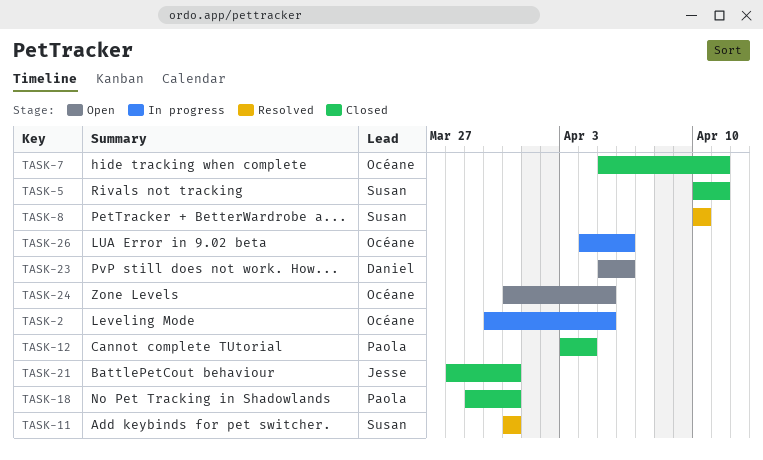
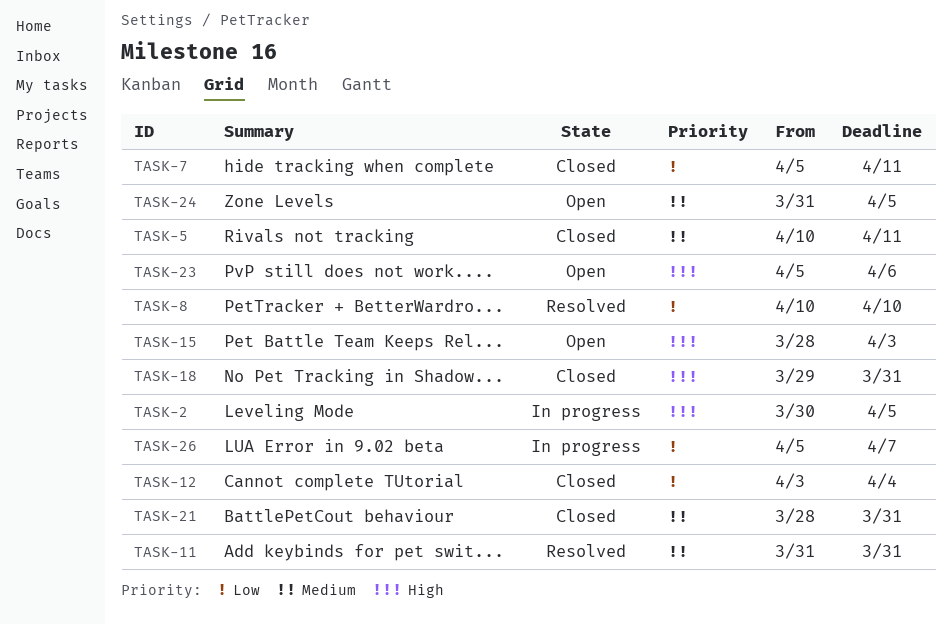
TASK-15: none -> present
TASK-26, start: Apr 4 -> Apr 5
TASK-26, due: Apr 6 -> Apr 7

